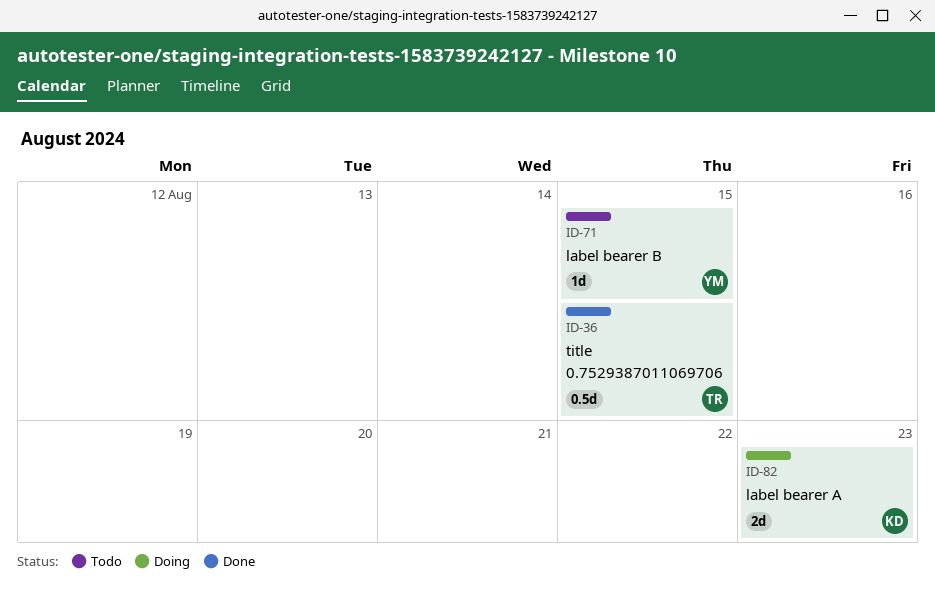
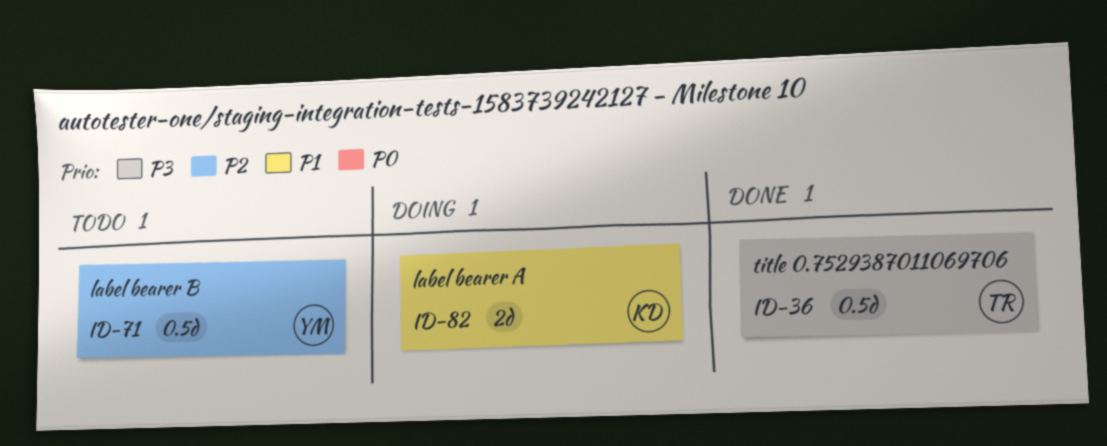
ID-71, estimate: 1d -> 0.5d

